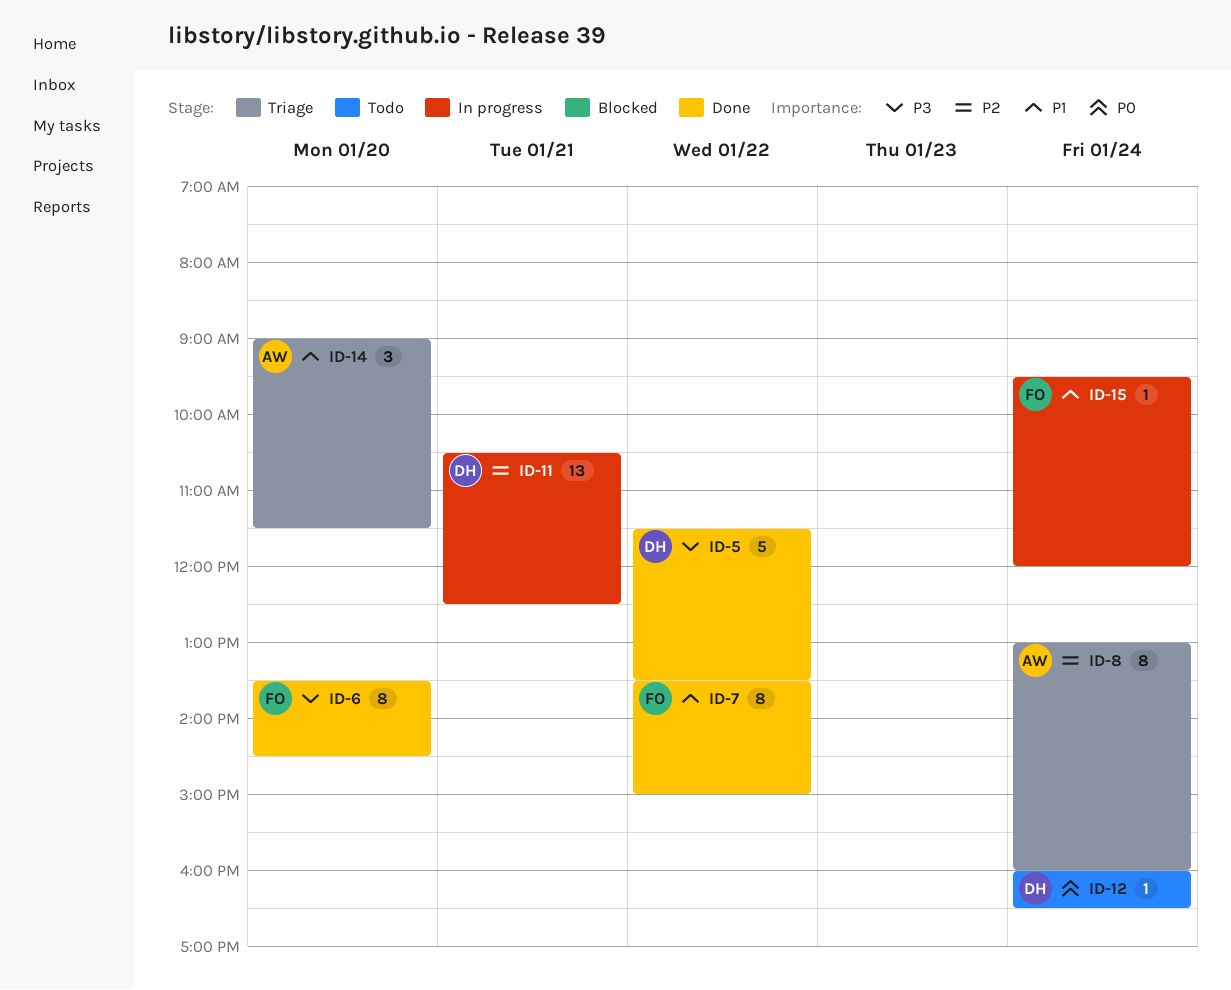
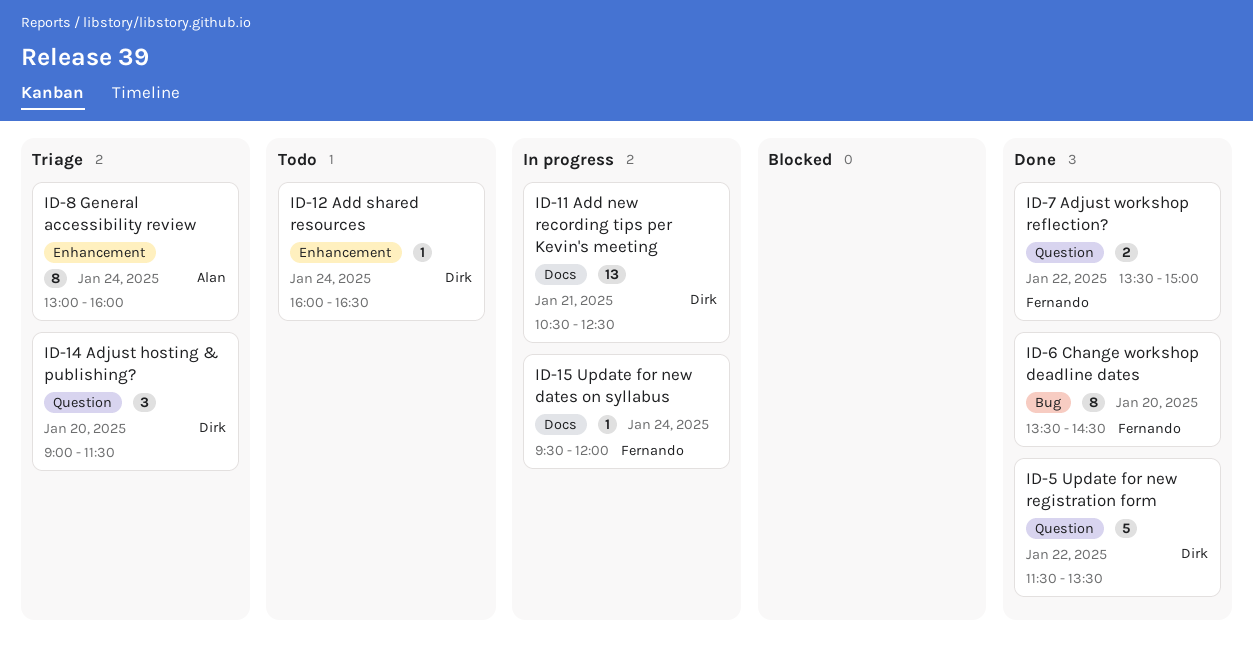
ID-7, estimate: 8 -> 2
ID-14, owner: Alan -> Dirk

